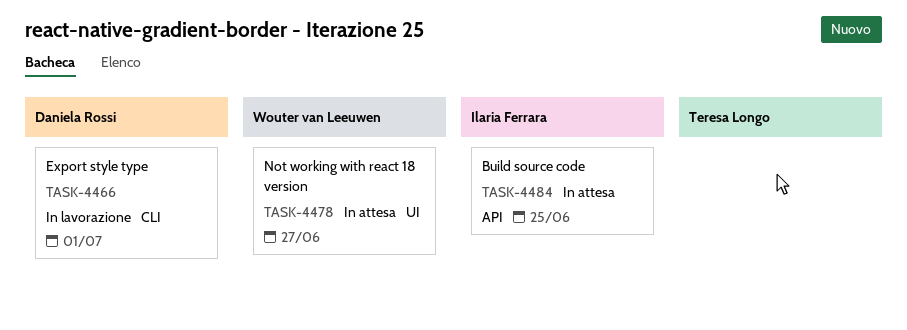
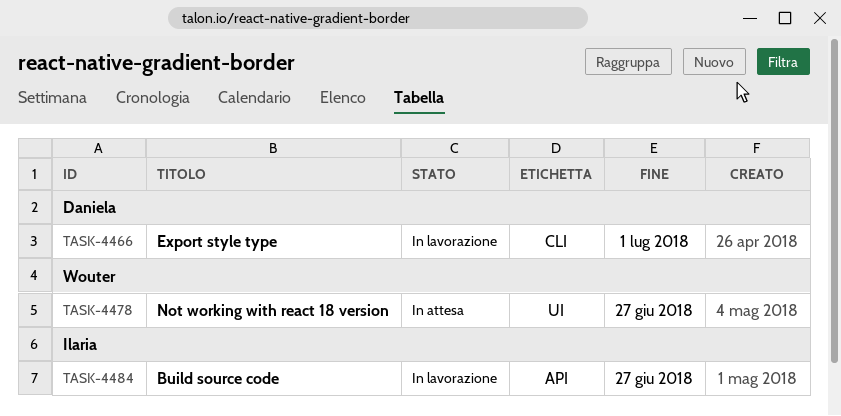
TASK-4484, status: In attesa -> In lavorazione
TASK-4484, due: Jun 25 -> Jun 27

